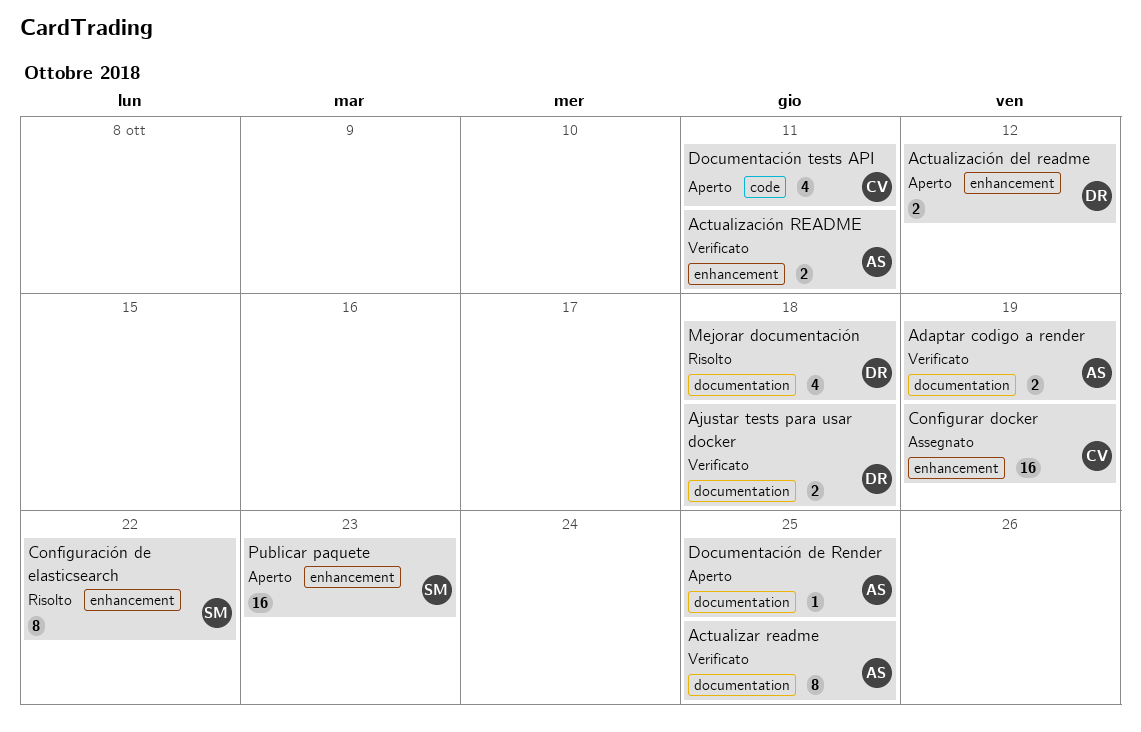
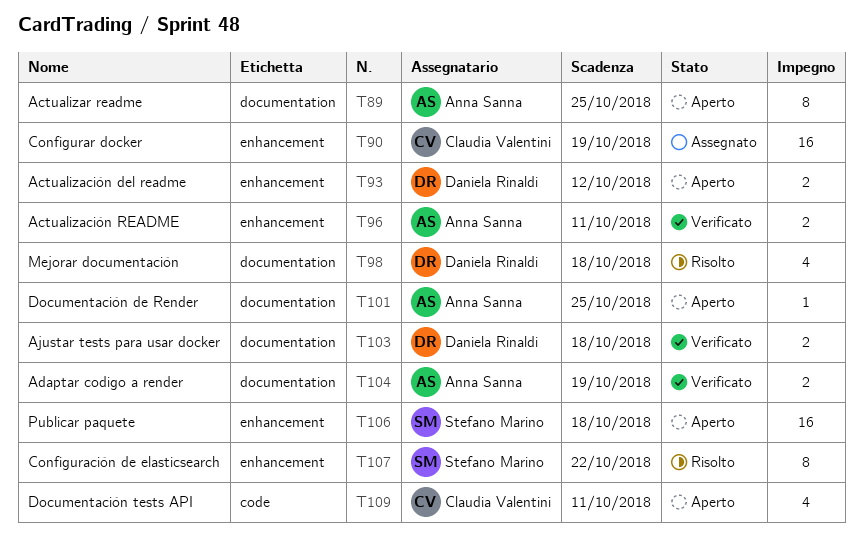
Actualizar readme, status: Verificato -> Aperto
Publicar paquete, due: Oct 23 -> Oct 18

